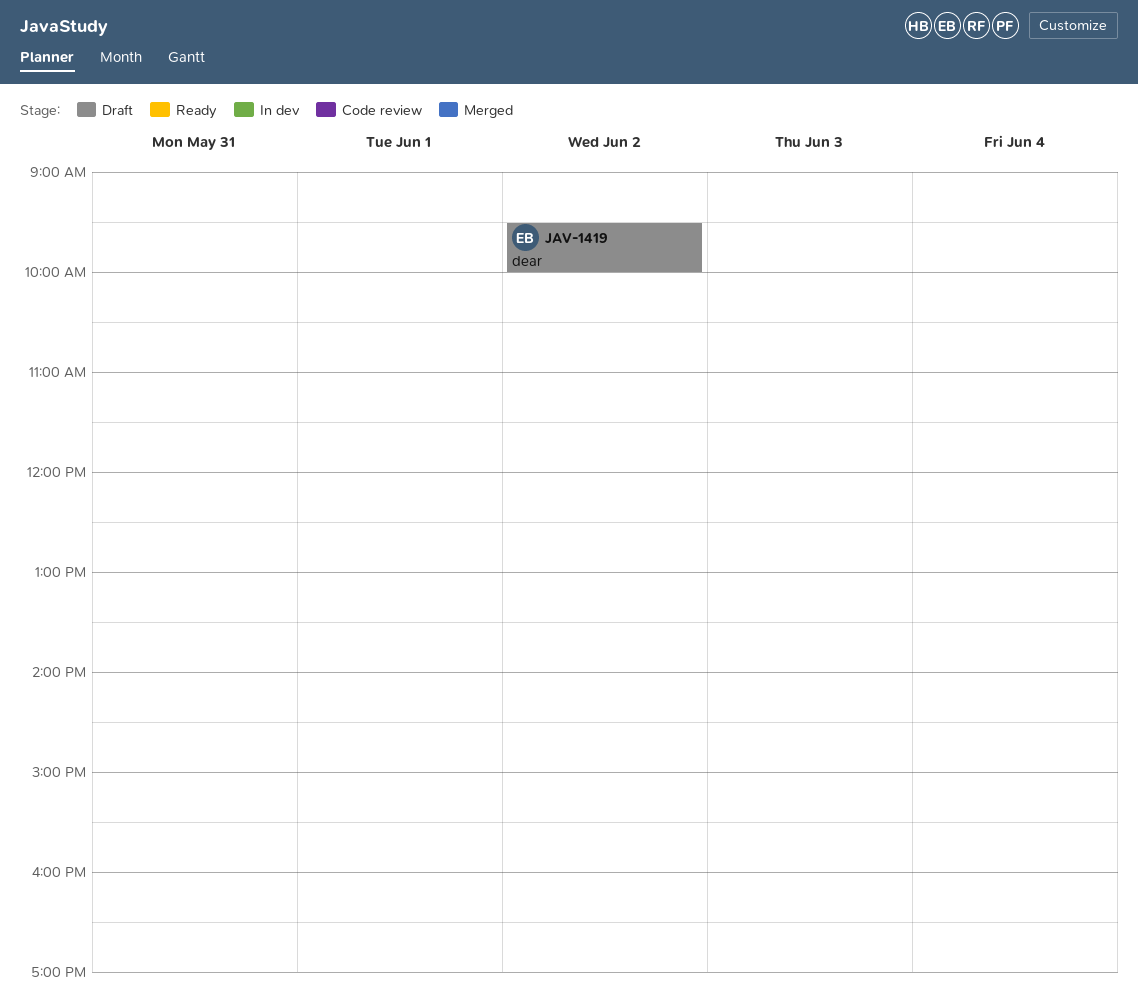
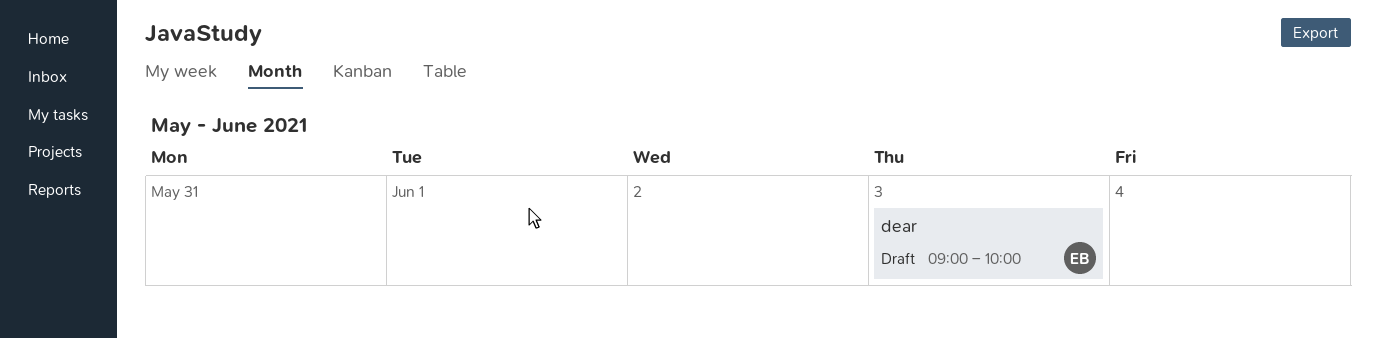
dear, day: Jun 2 -> Jun 3
dear, begins: 09:30 -> 09:00

